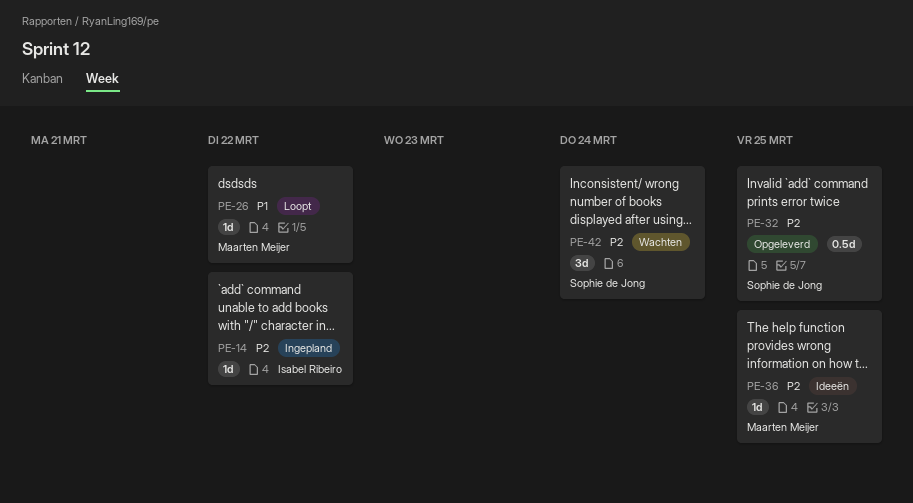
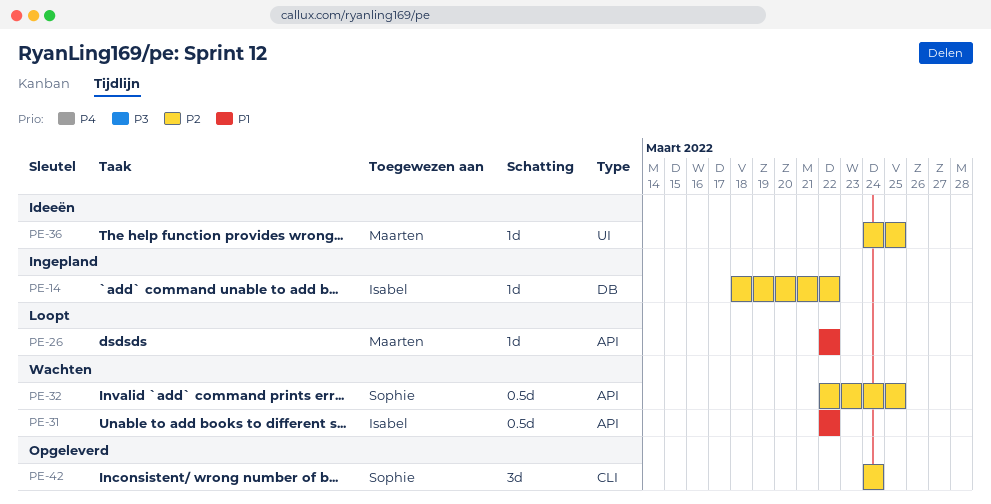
PE-31: none -> present
PE-32, status: Opgeleverd -> Wachten
PE-42, status: Wachten -> Opgeleverd

